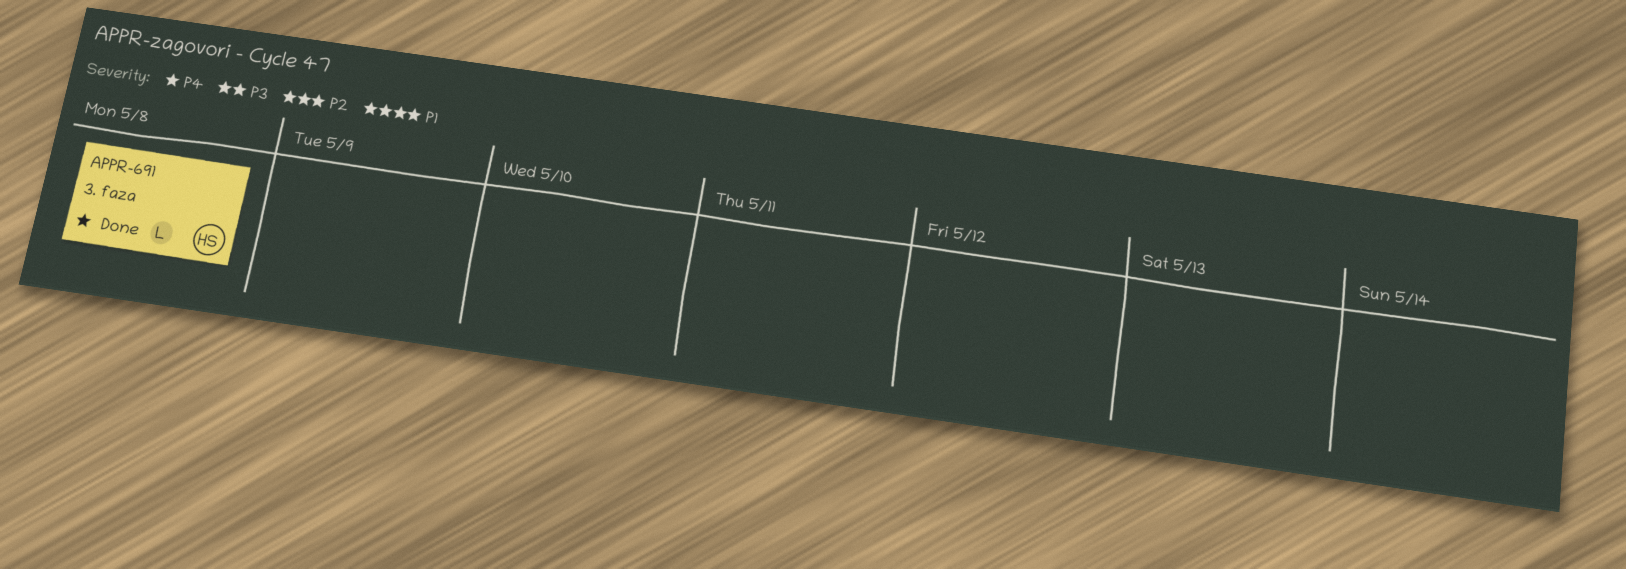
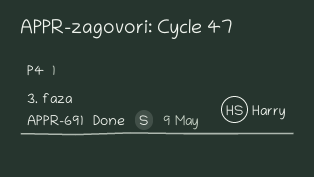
APPR-691, estimate: L -> S
APPR-691, due: May 8 -> May 9

